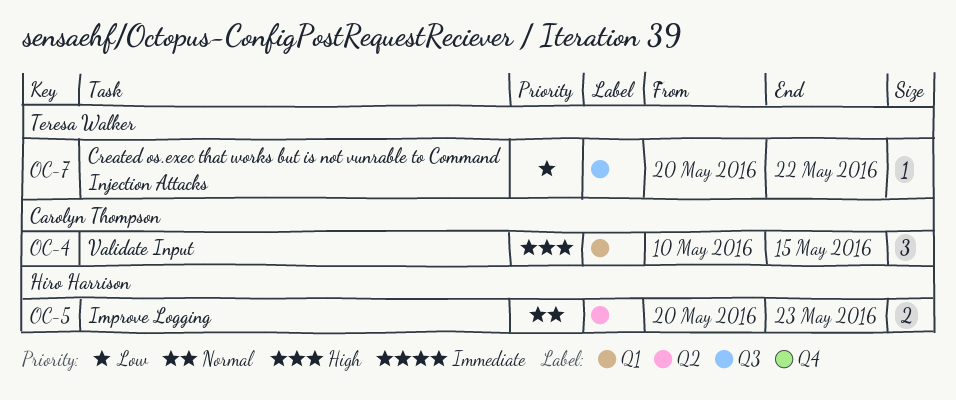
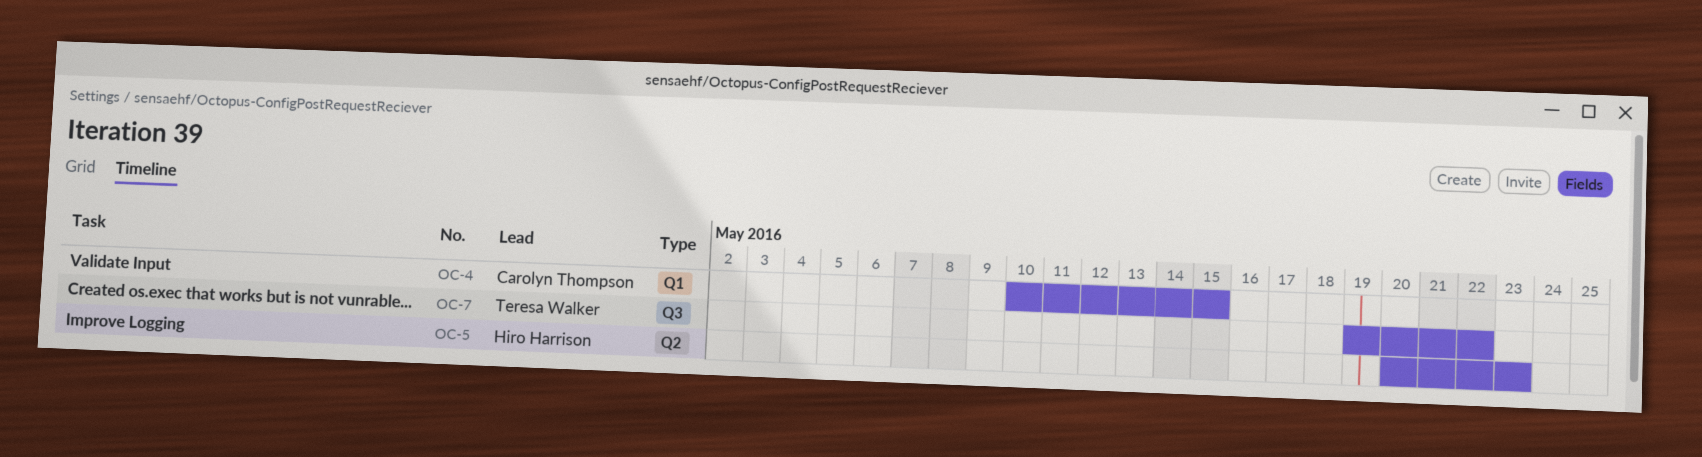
OC-7, start: May 20 -> May 19

